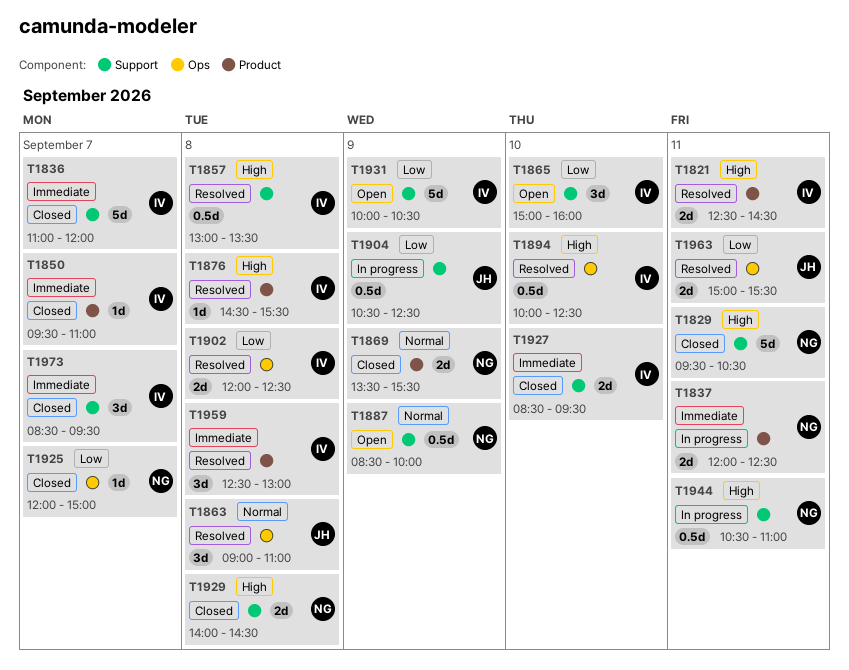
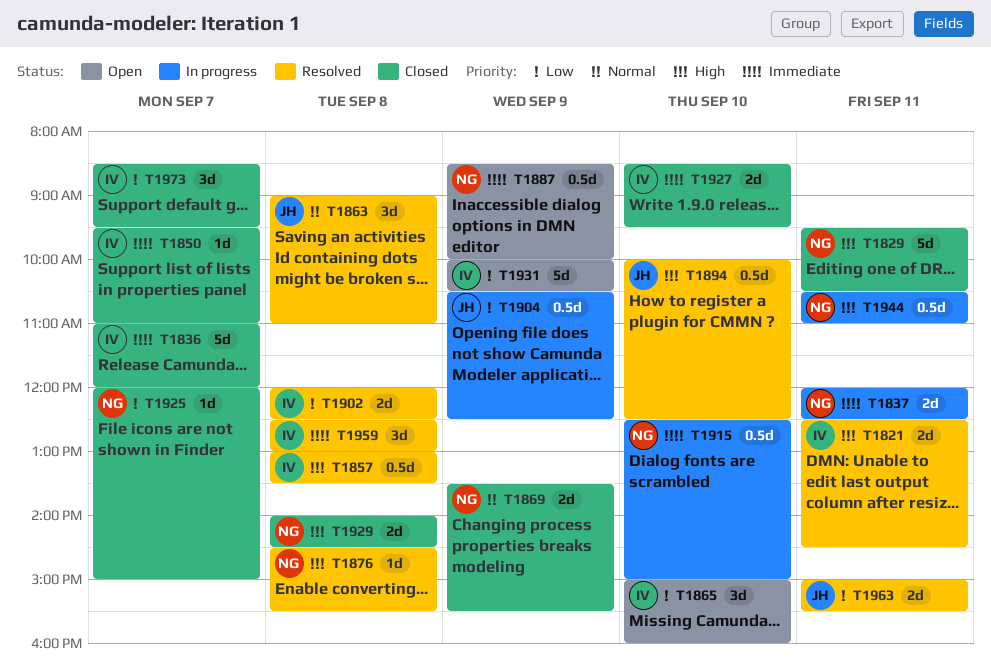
T1876, owner: IV -> NG
T1887, priority: Normal -> Immediate
T1894, owner: IV -> JH
T1915: none -> present
T1973, priority: Immediate -> Low

